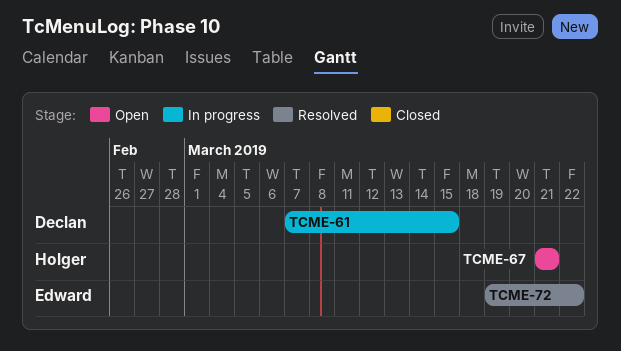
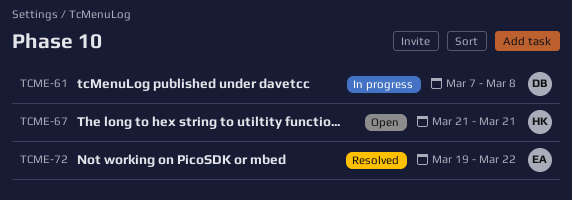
TCME-61, due: Mar 15 -> Mar 8

